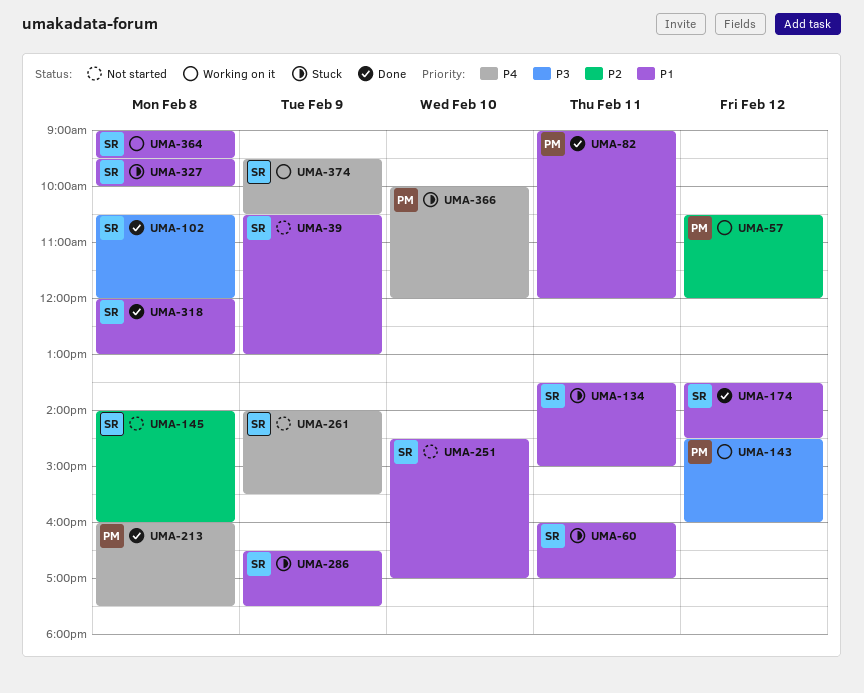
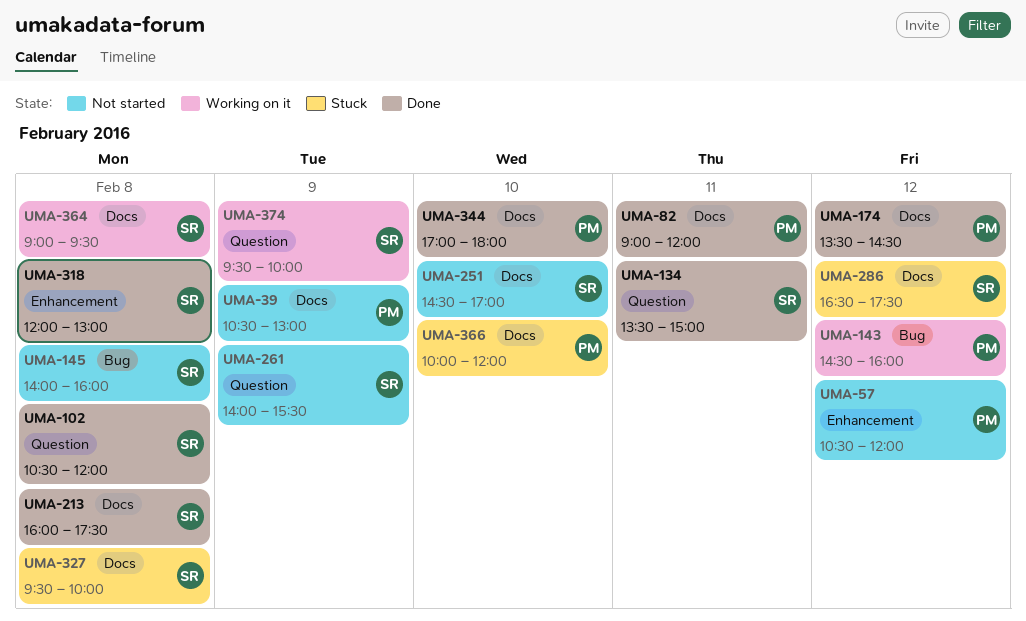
UMA-39, owner: SR -> PM
UMA-57, status: Working on it -> Not started
UMA-60: present -> none
UMA-134, status: Stuck -> Done
UMA-174, owner: SR -> PM
UMA-213, owner: PM -> SR
UMA-286, day: Feb 9 -> Feb 12
UMA-344: none -> present
UMA-374, ends: 10:30 -> 10:00

